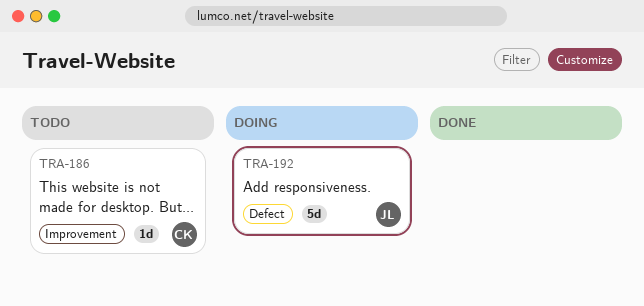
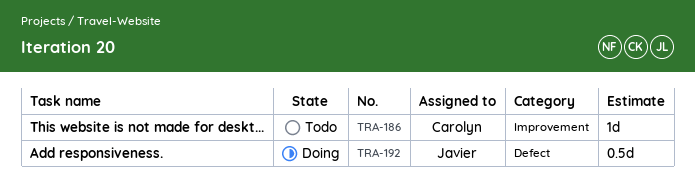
TRA-192, estimate: 5d -> 0.5d

